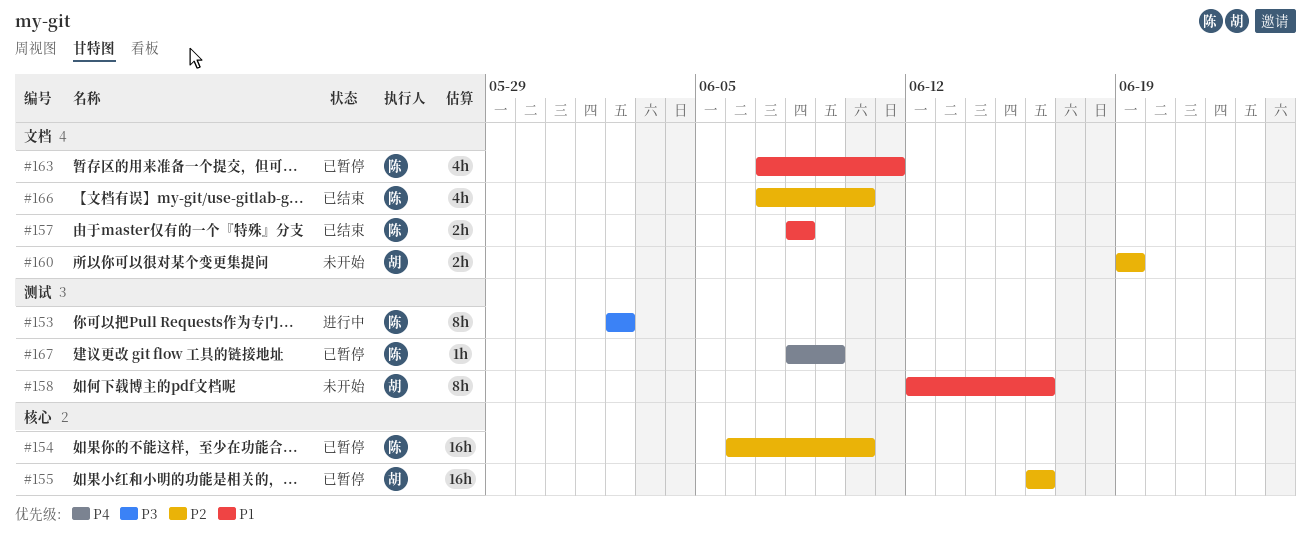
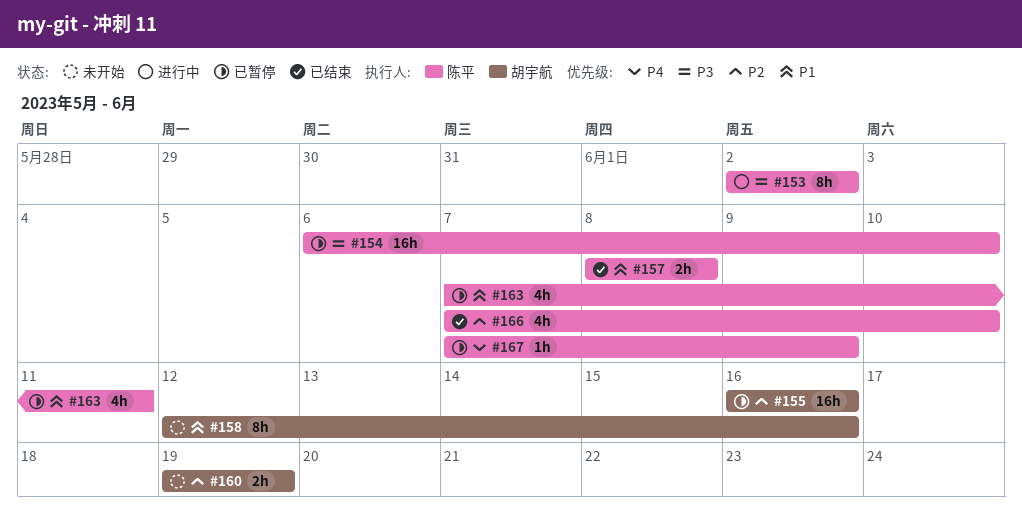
#154, priority: P2 -> P3
#167, start: Jun 8 -> Jun 7

